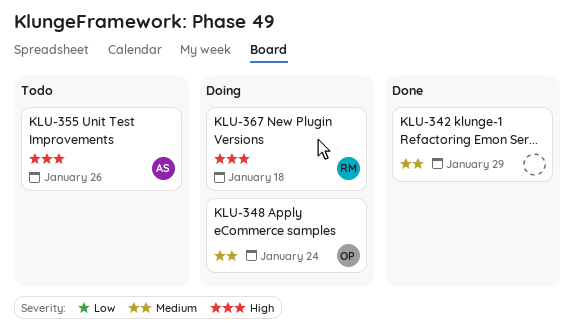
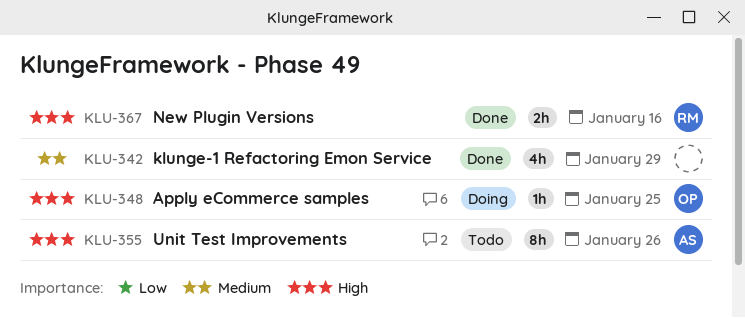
KLU-348, priority: Medium -> High
KLU-348, due: Jan 24 -> Jan 25
KLU-367, status: Doing -> Done
KLU-367, due: Jan 18 -> Jan 16

